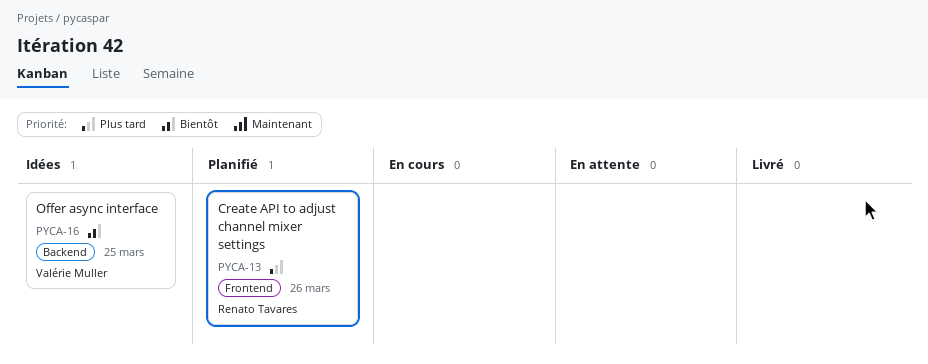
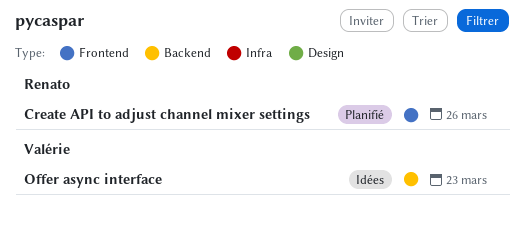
Offer async interface, due: Mar 25 -> Mar 23

